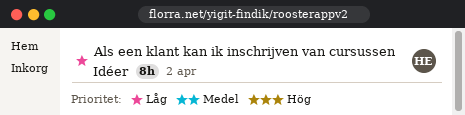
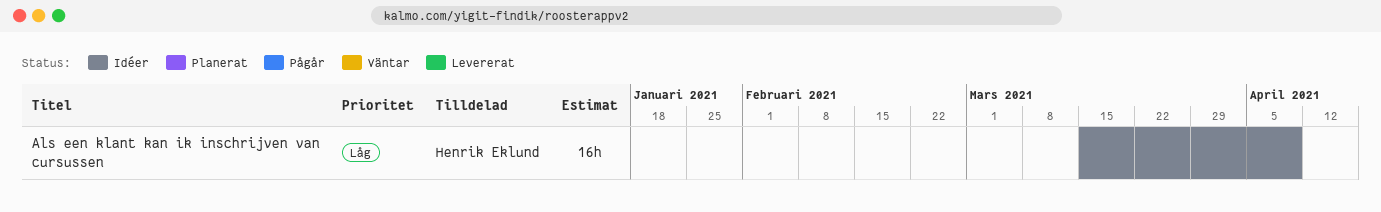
Als een klant kan ik inschrijven van cursussen, estimate: 8h -> 16h
Als een klant kan ik inschrijven van cursussen, due: Apr 2 -> Apr 9

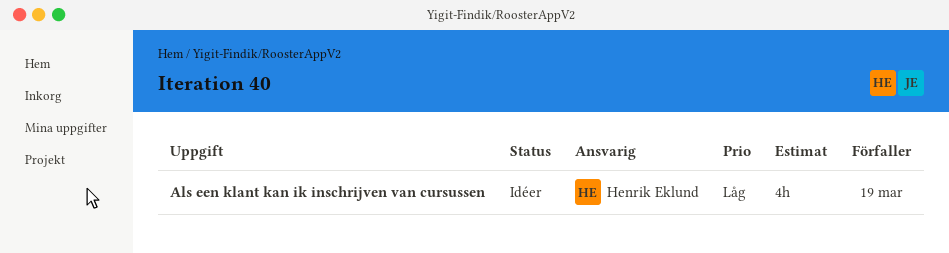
Als een klant kan ik inschrijven van cursussen, estimate: 16h -> 4h
Als een klant kan ik inschrijven van cursussen, due: Apr 9 -> Mar 19

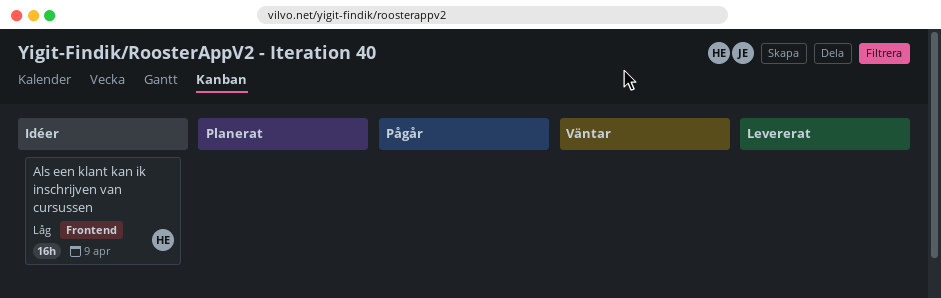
Als een klant kan ik inschrijven van cursussen, estimate: 4h -> 16h
Als een klant kan ik inschrijven van cursussen, due: Mar 19 -> Apr 9

